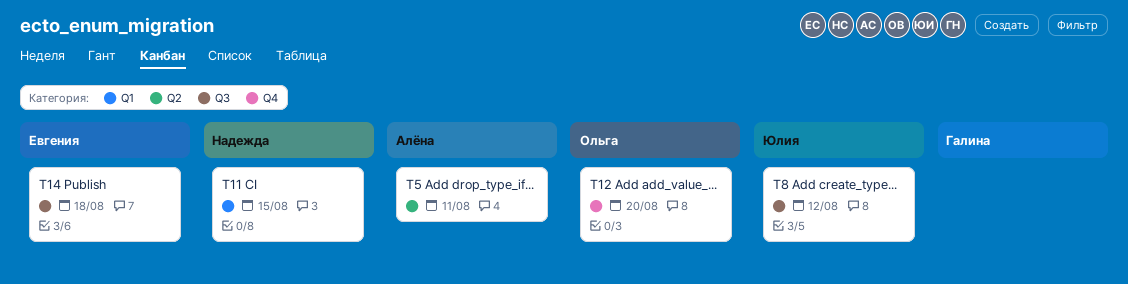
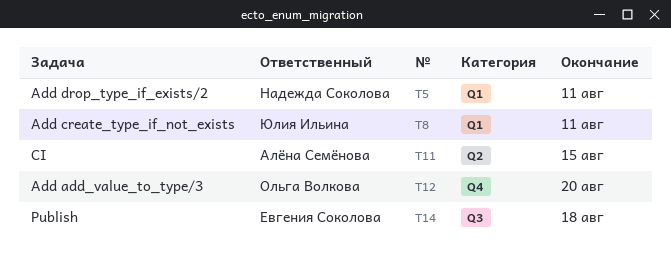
T5, owner: Алёна Семёнова -> Надежда Соколова
T5, label: Q2 -> Q1
T8, label: Q3 -> Q1
T8, due: Aug 12 -> Aug 11
T11, owner: Надежда Соколова -> Алёна Семёнова
T11, label: Q1 -> Q2

